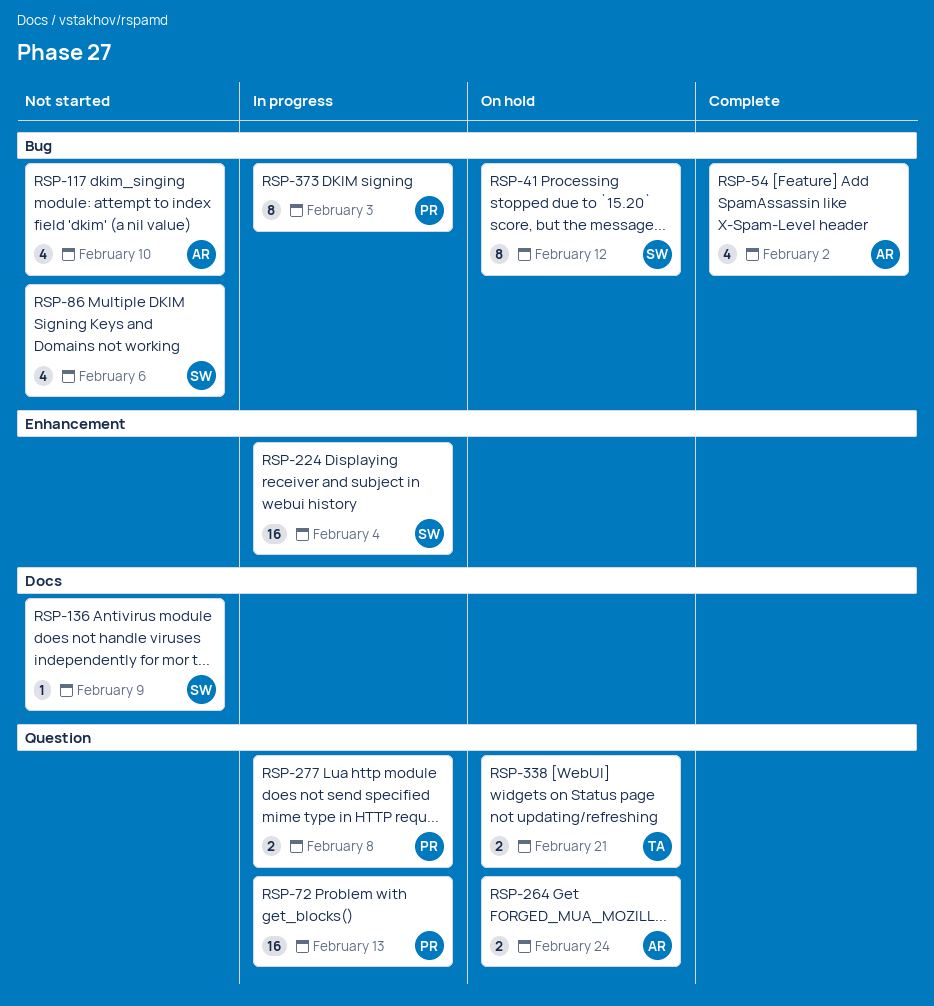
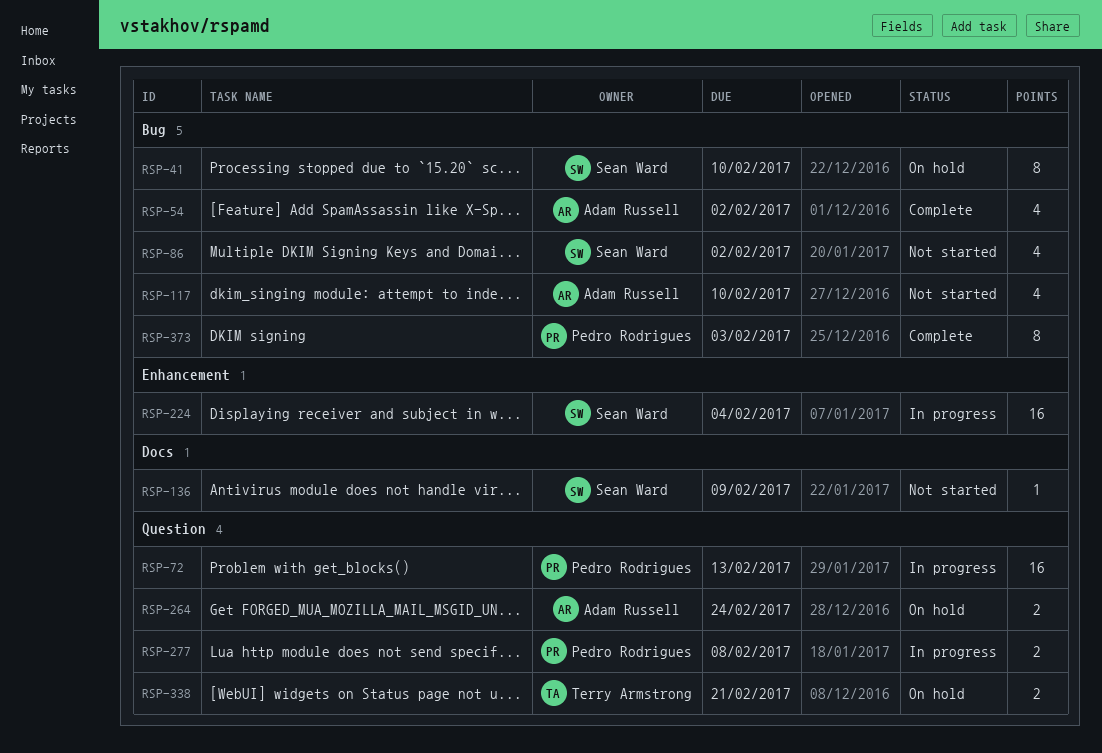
RSP-41, due: Feb 12 -> Feb 10
RSP-86, due: Feb 6 -> Feb 2
RSP-373, status: In progress -> Complete

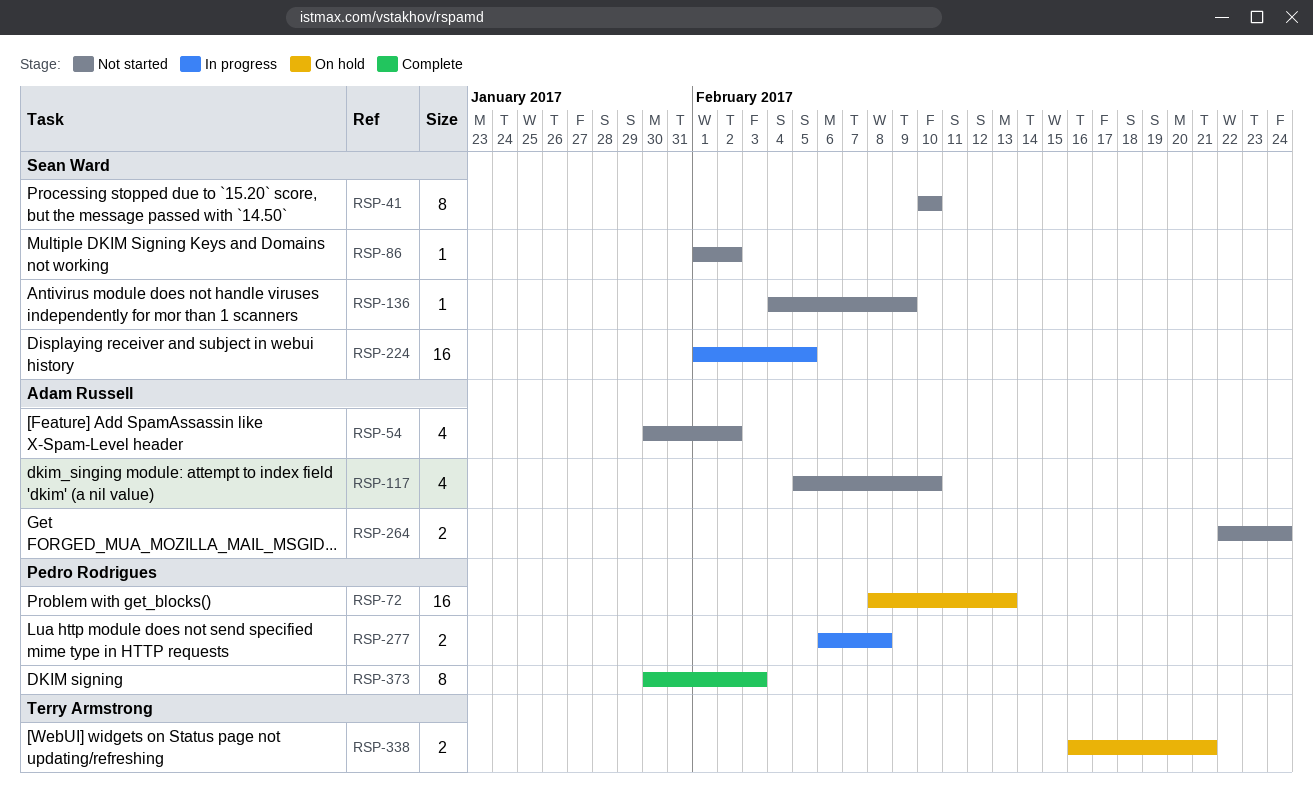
RSP-41, status: On hold -> Not started
RSP-54, status: Complete -> Not started
RSP-72, status: In progress -> On hold
RSP-86, estimate: 4 -> 1
RSP-224, due: Feb 4 -> Feb 5
RSP-264, status: On hold -> Not started

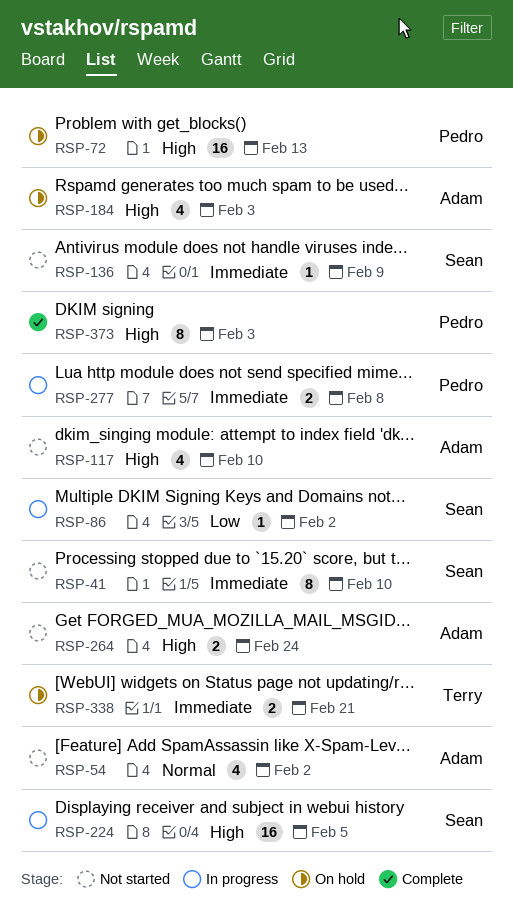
RSP-86, status: Not started -> In progress
RSP-184: none -> present

